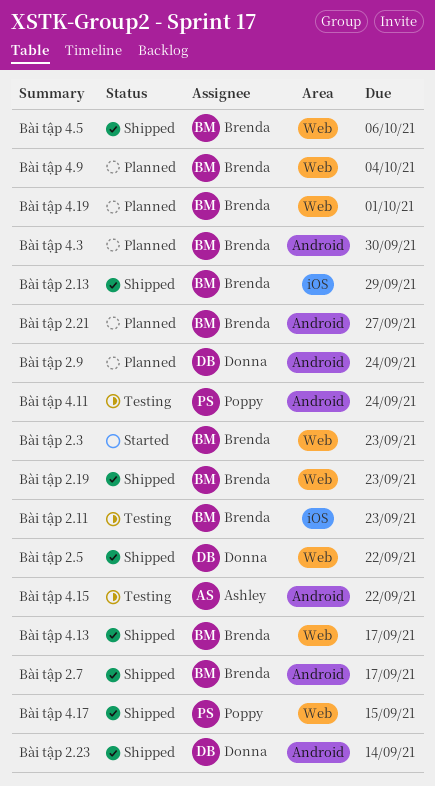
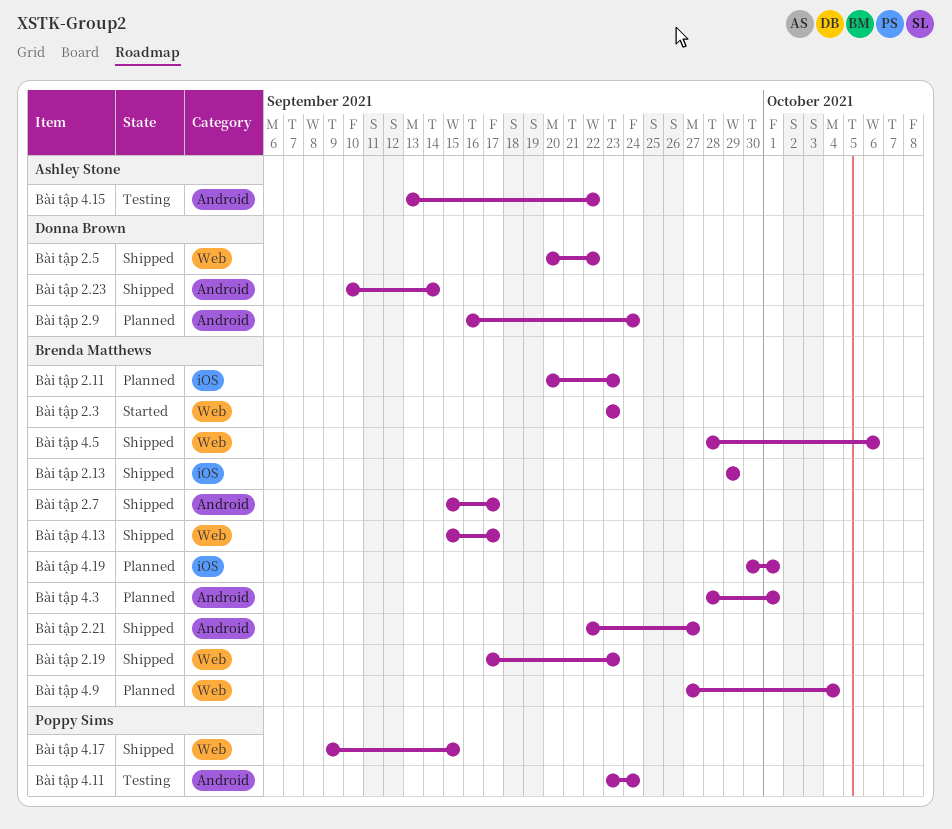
Bài tập 2.11, status: Testing -> Planned
Bài tập 2.21, status: Planned -> Shipped
Bài tập 4.19, label: Web -> iOS
Bài tập 4.3, due: Sep 30 -> Oct 1

